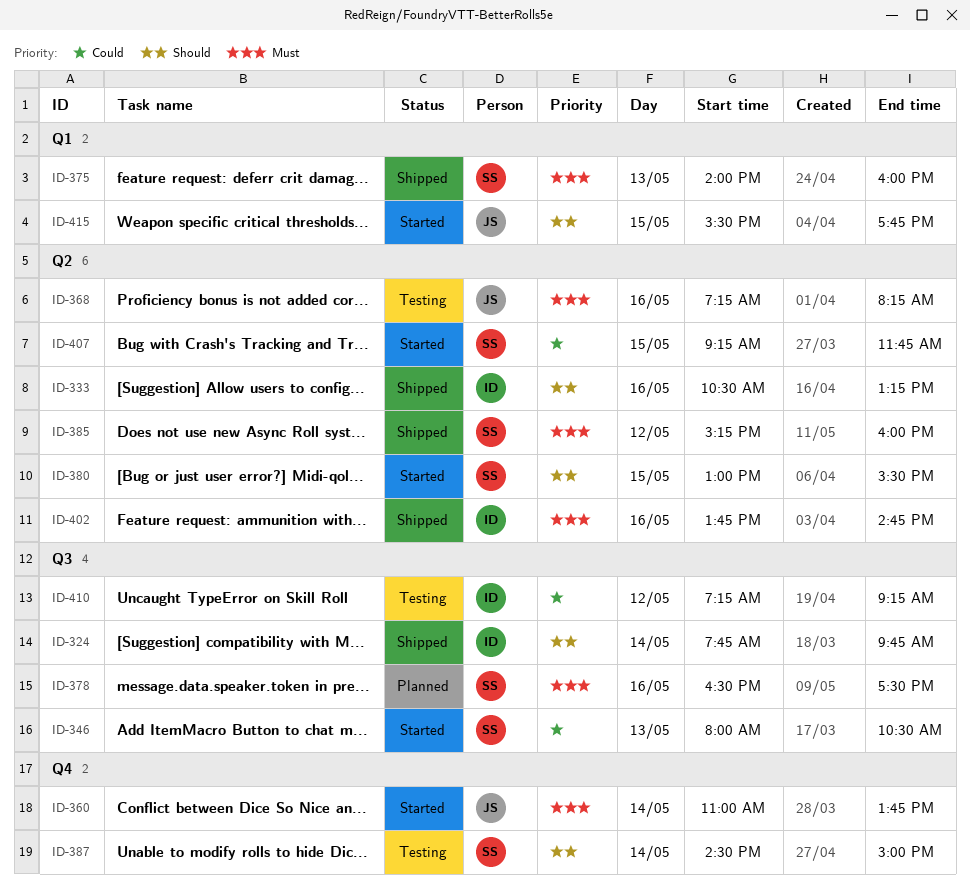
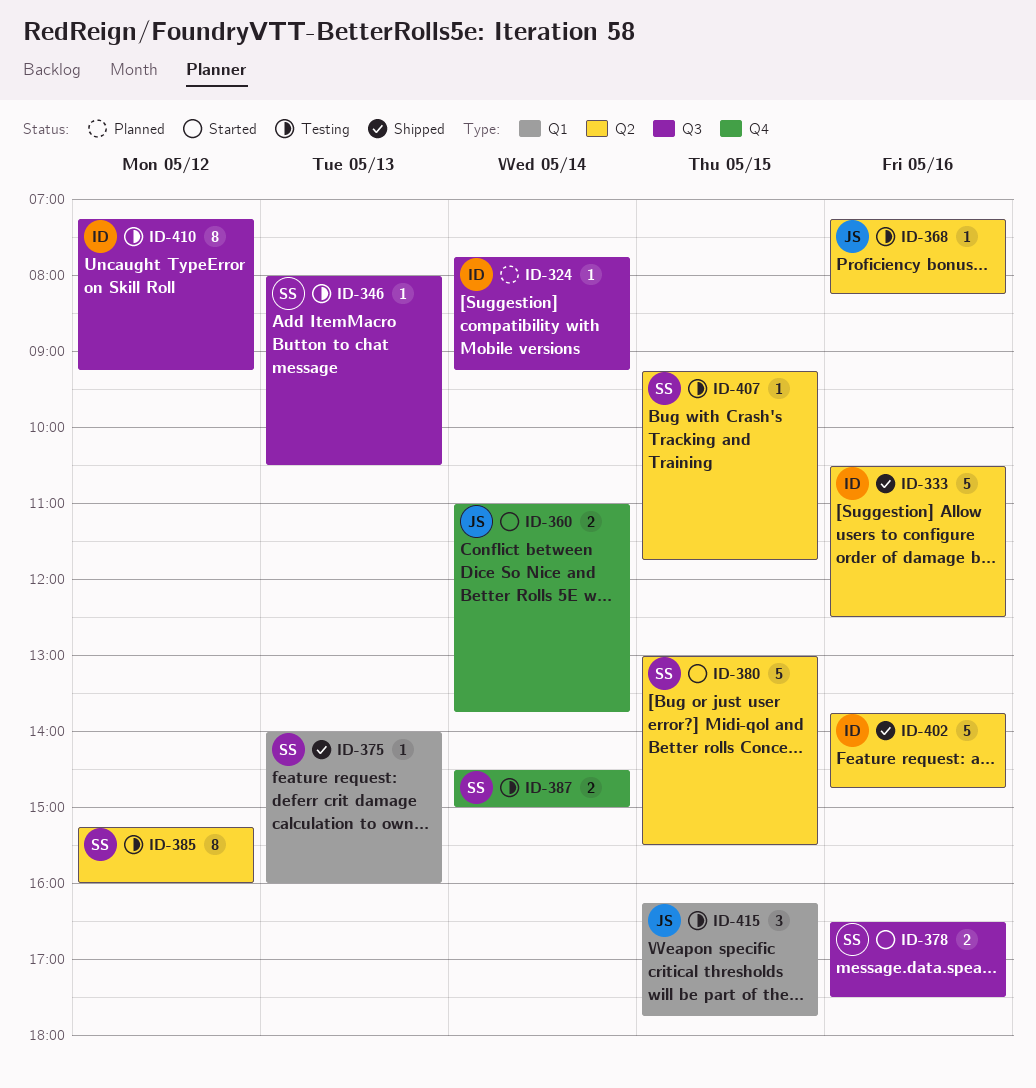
ID-324, status: Shipped -> Planned
ID-324, ends: 09:45 -> 09:15
ID-333, ends: 13:15 -> 12:30
ID-346, status: Started -> Testing
ID-378, status: Planned -> Started
ID-385, status: Shipped -> Testing
ID-407, status: Started -> Testing
ID-415, status: Started -> Testing
ID-415, begins: 15:30 -> 16:15

